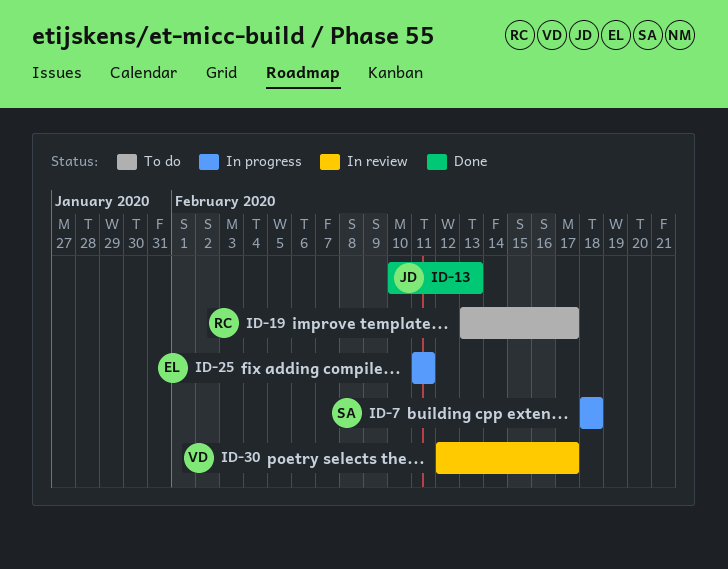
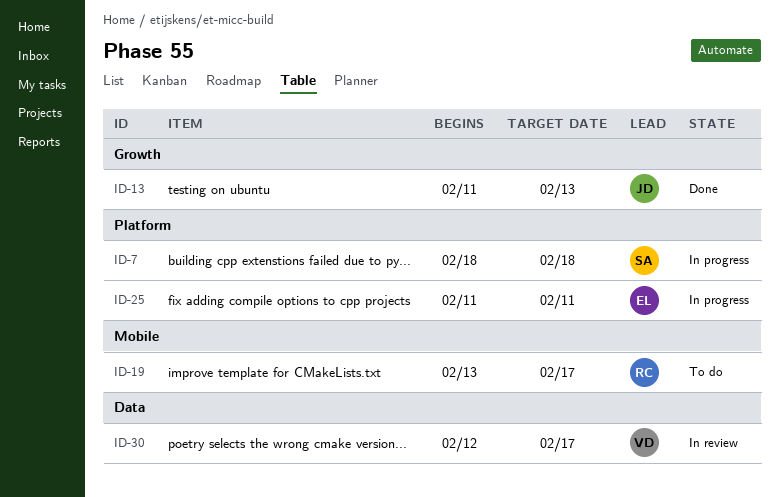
ID-13, start: Feb 10 -> Feb 11

